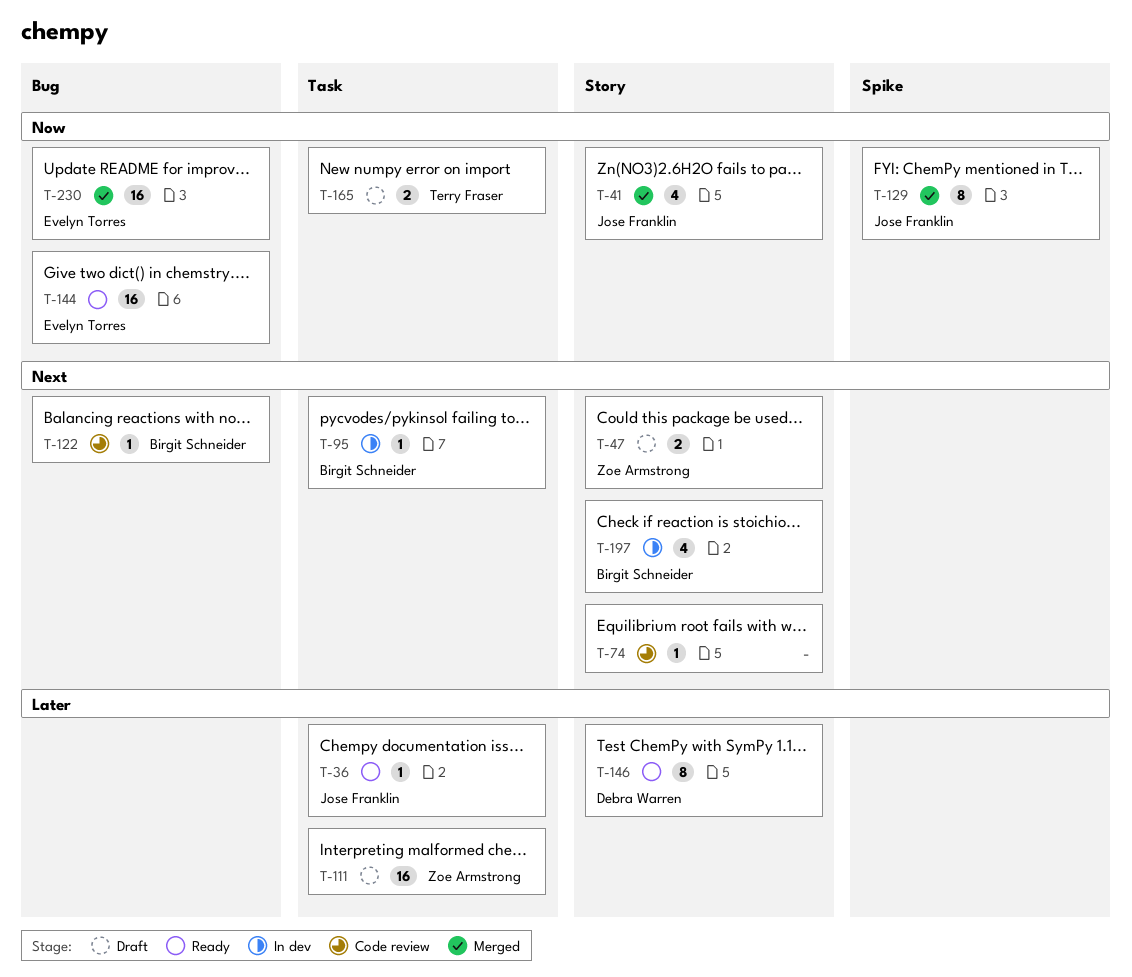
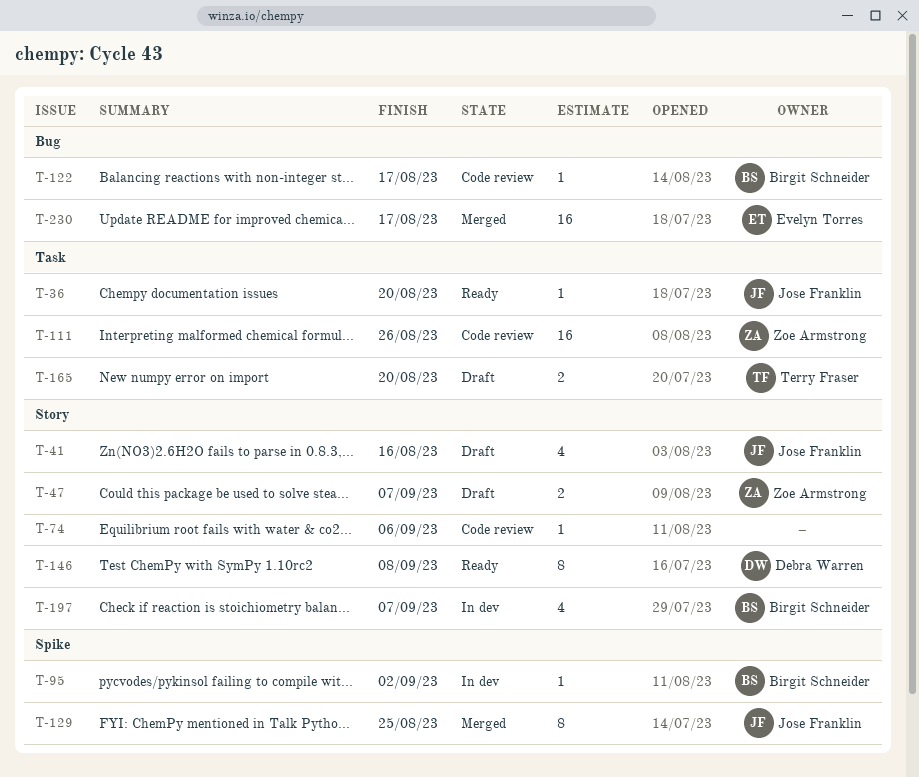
T-41, status: Merged -> Draft
T-95, label: Task -> Spike
T-111, status: Draft -> Code review
T-144: present -> none

